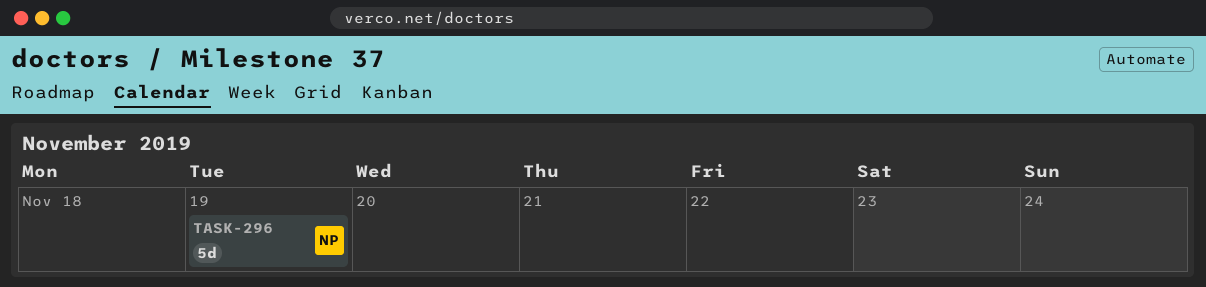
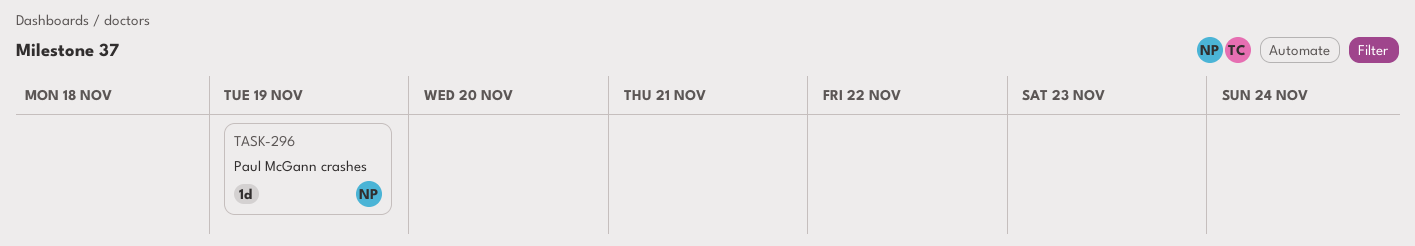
TASK-296, estimate: 5d -> 1d

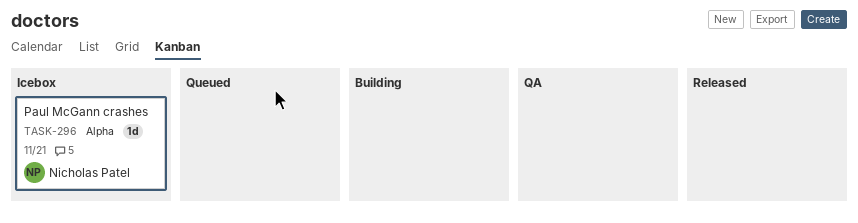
TASK-296, due: Nov 19 -> Nov 21

